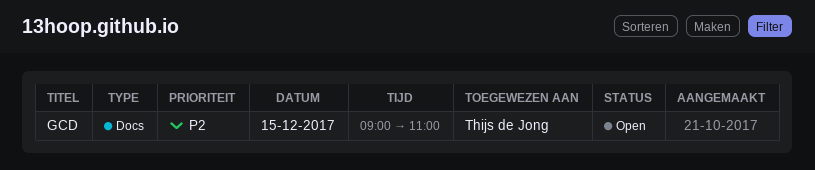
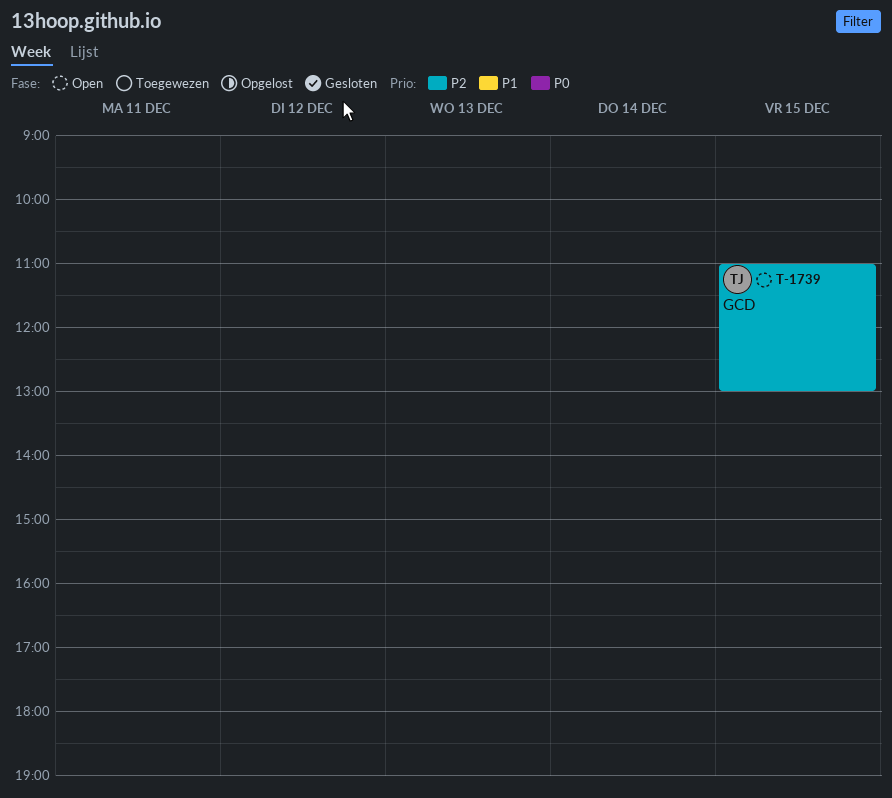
GCD, begins: 09:00 -> 11:00
GCD, ends: 11:00 -> 13:00

